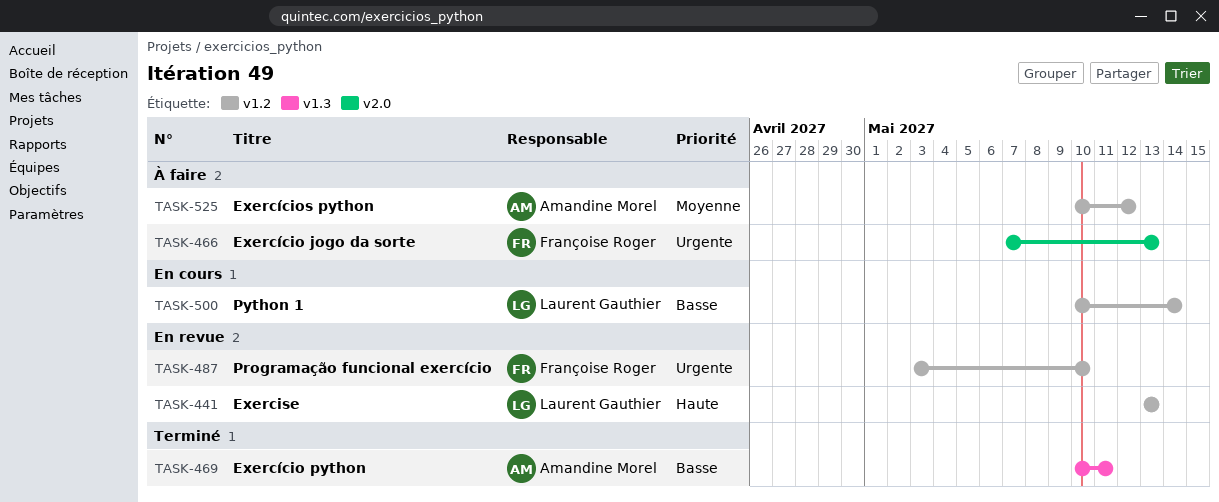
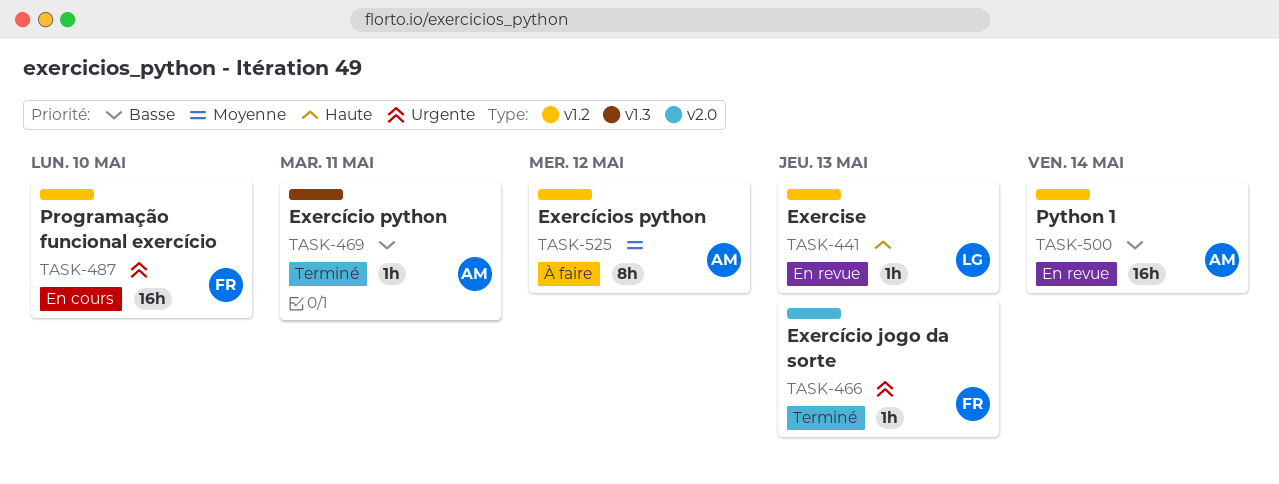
TASK-466, status: À faire -> Terminé
TASK-487, status: En revue -> En cours
TASK-500, status: En cours -> En revue
TASK-500, owner: Laurent Gauthier -> Amandine Morel

